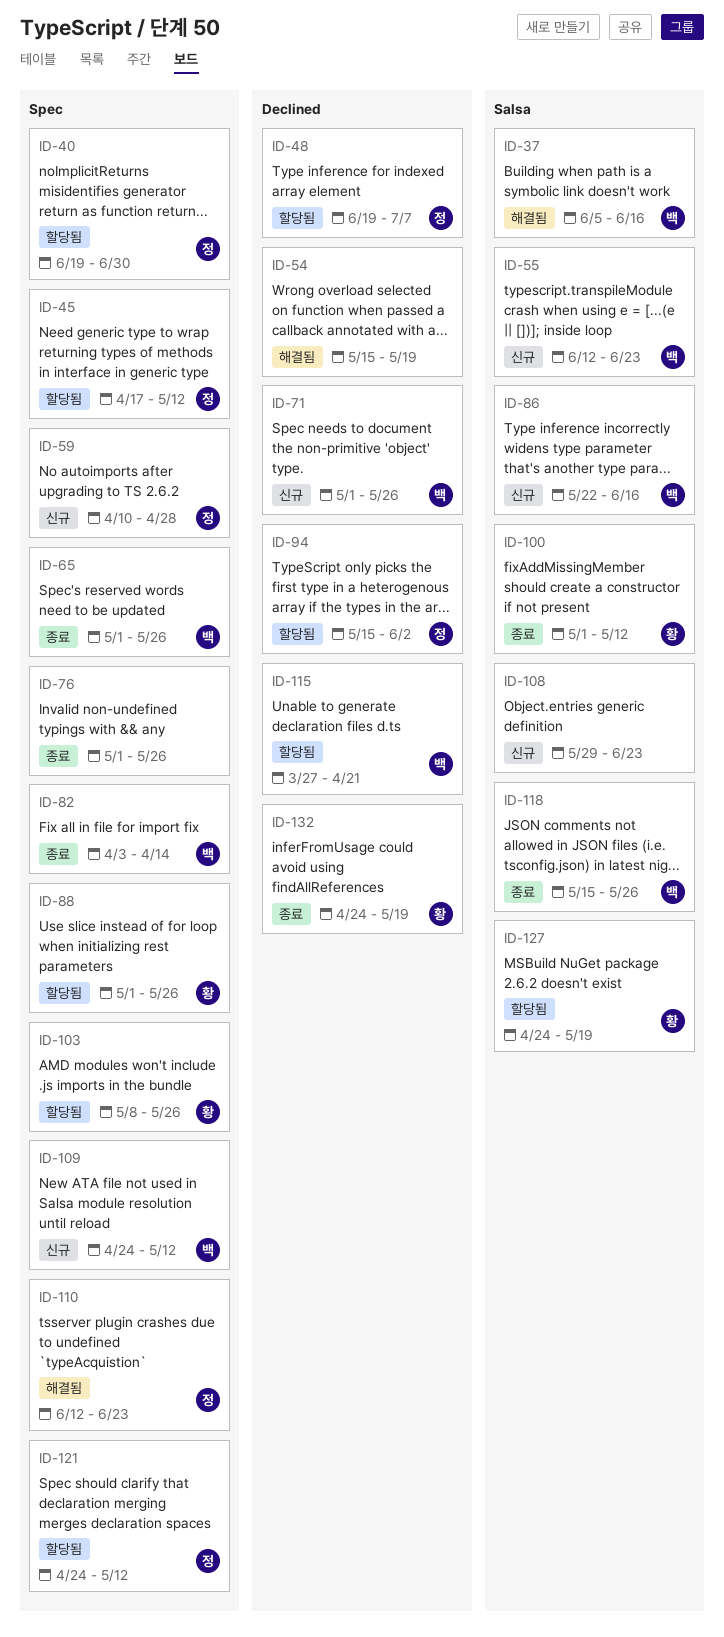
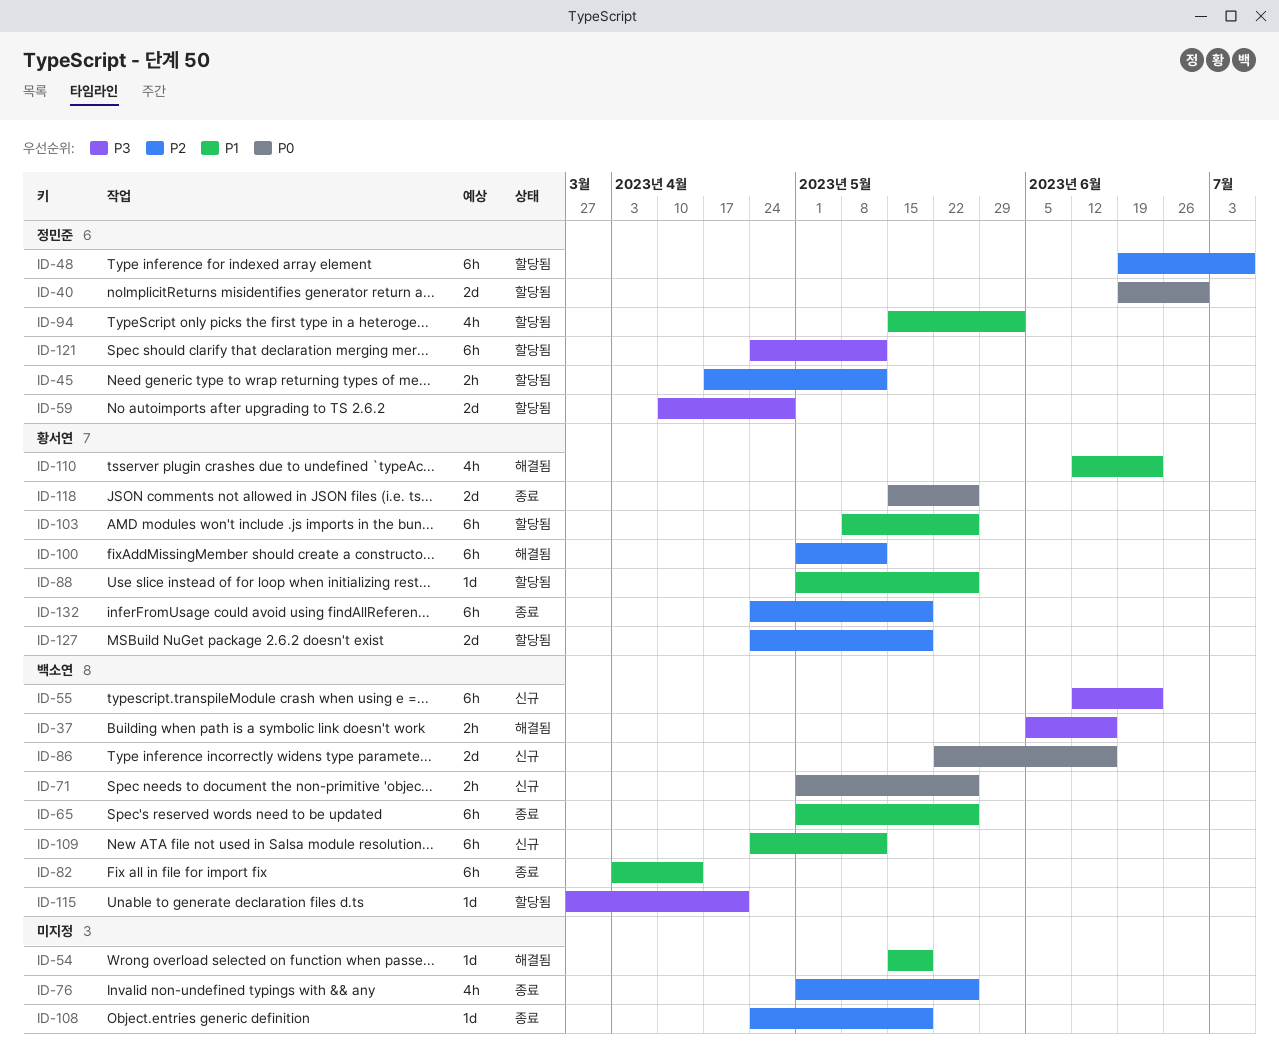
ID-59, status: 신규 -> 할당됨
ID-100, status: 종료 -> 해결됨
ID-108, status: 신규 -> 종료
ID-108, start: May 29 -> Apr 24
ID-108, due: Jun 23 -> May 19
ID-110, owner: 정민준 -> 황서연
ID-118, owner: 백소연 -> 황서연

